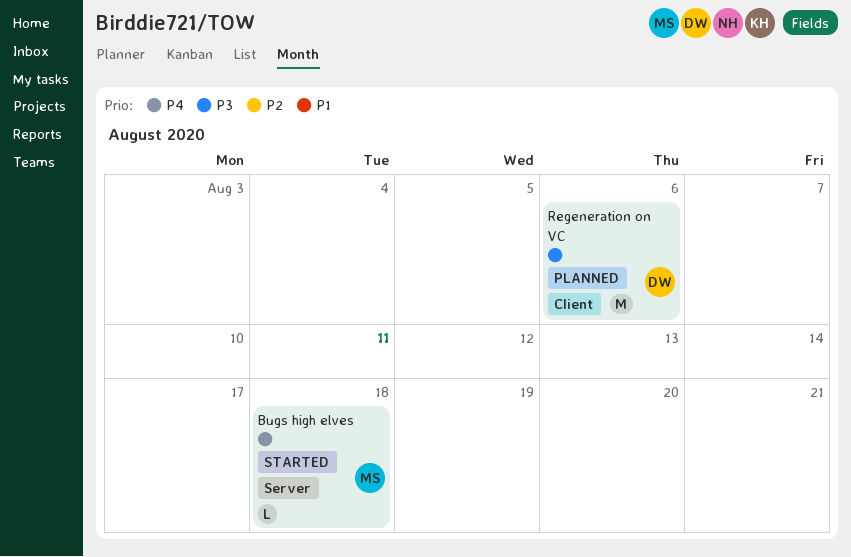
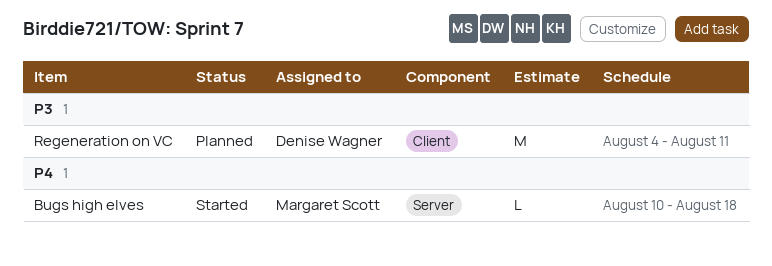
Regeneration on VC, due: Aug 6 -> Aug 11

